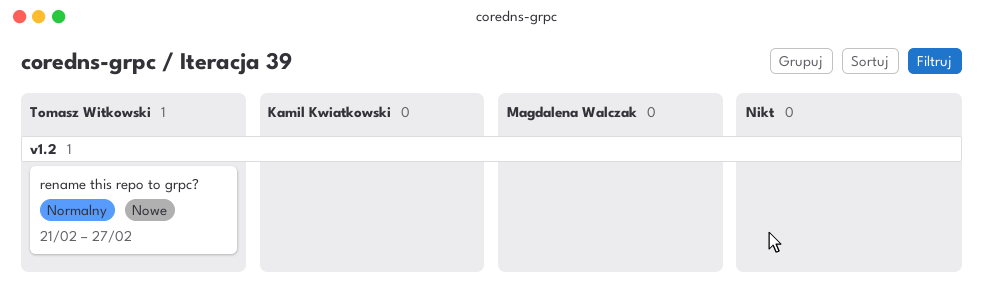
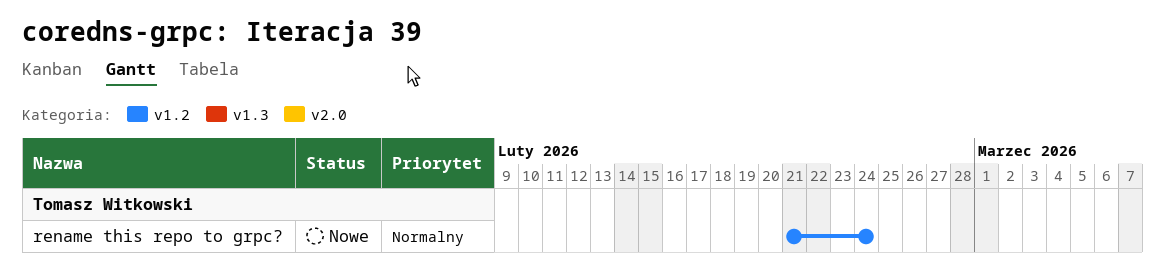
rename this repo to grpc?, due: Feb 27 -> Feb 24

